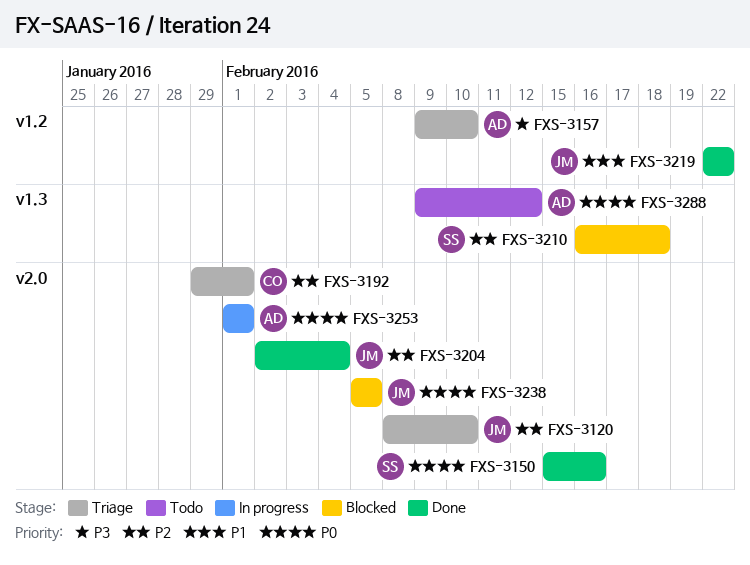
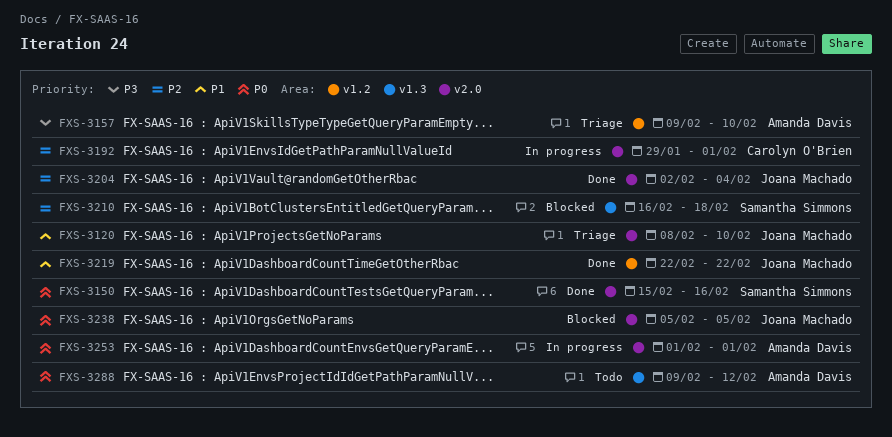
FXS-3120, priority: P2 -> P1
FXS-3192, status: Triage -> In progress

